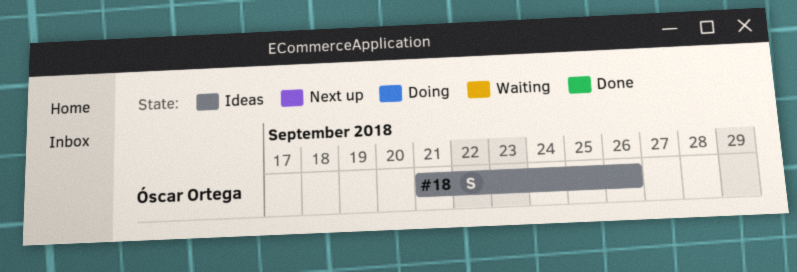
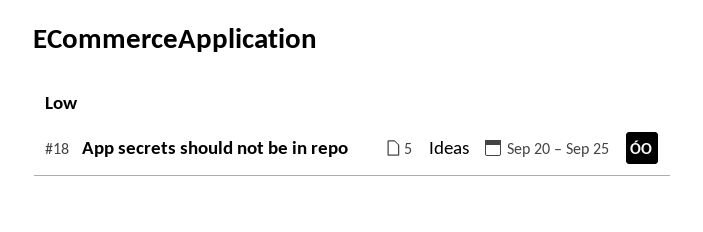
#18, start: Sep 21 -> Sep 20
#18, due: Sep 26 -> Sep 25

